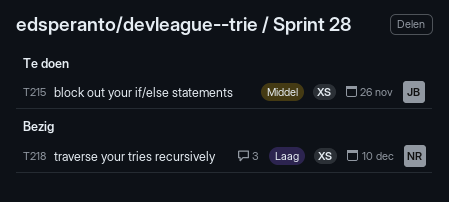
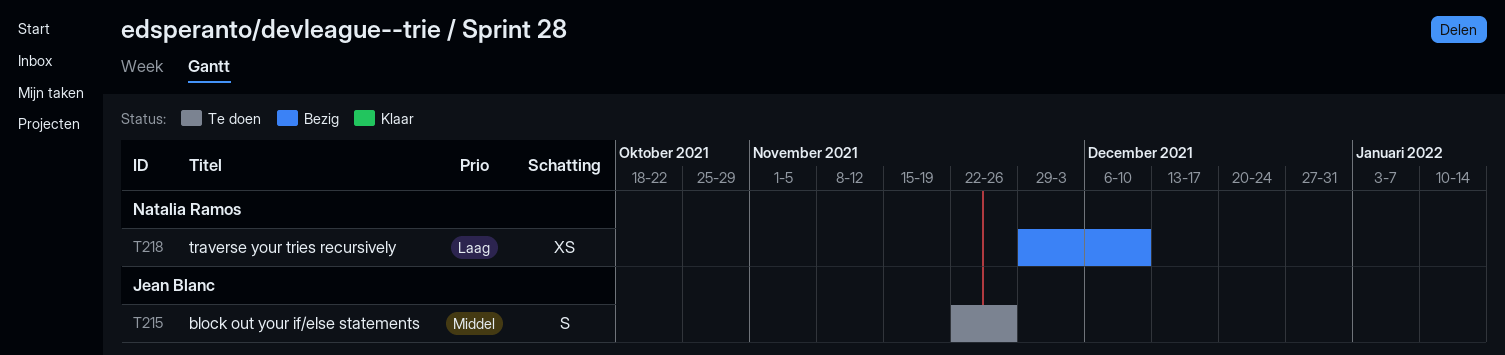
T215, estimate: XS -> S

